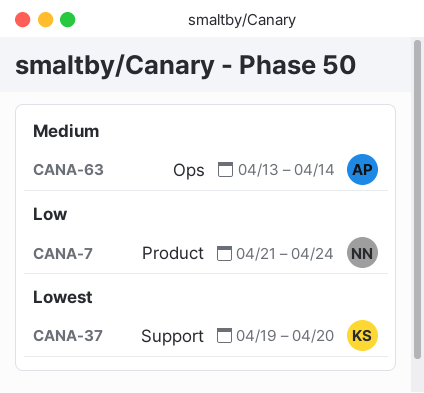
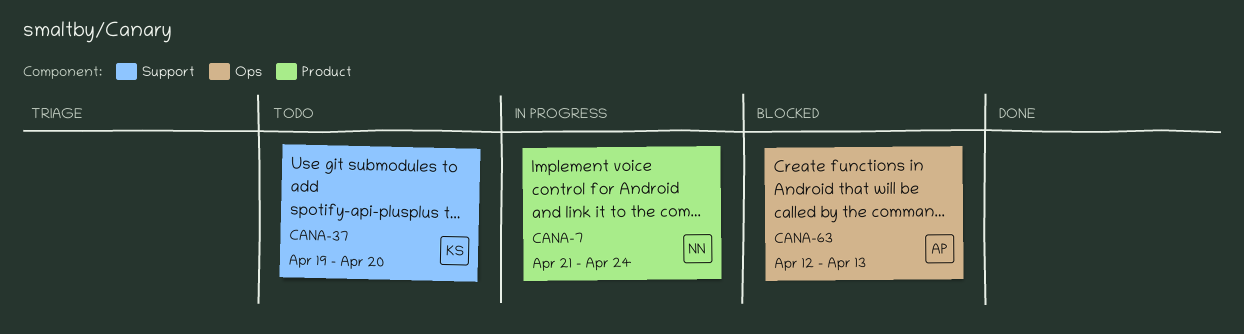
CANA-63, start: Apr 13 -> Apr 12
CANA-63, due: Apr 14 -> Apr 13

